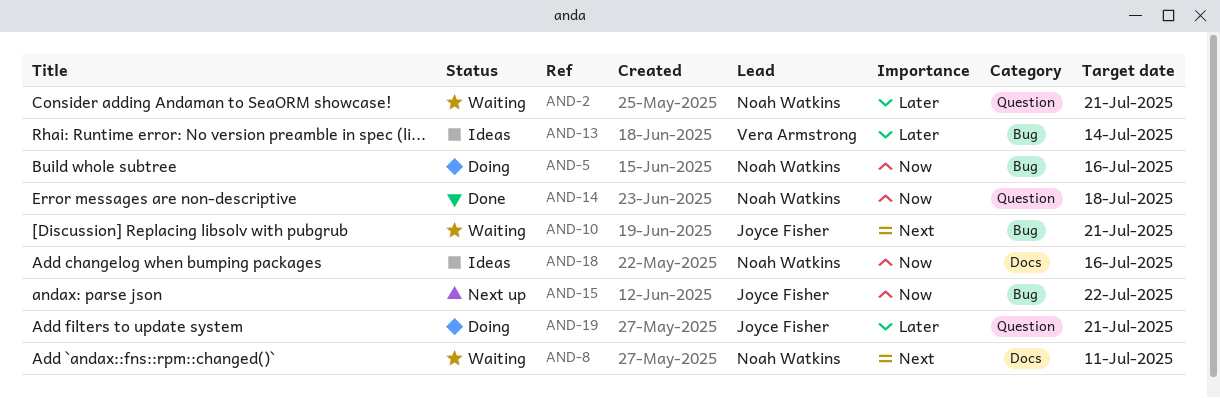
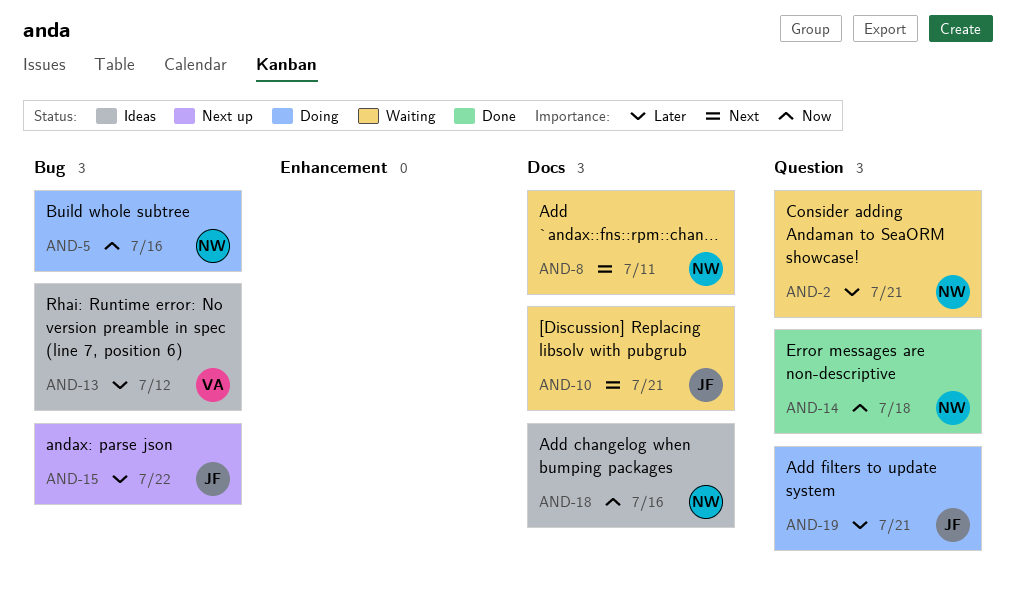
AND-10, label: Bug -> Docs
AND-13, due: Jul 14 -> Jul 12
AND-15, priority: Now -> Later

